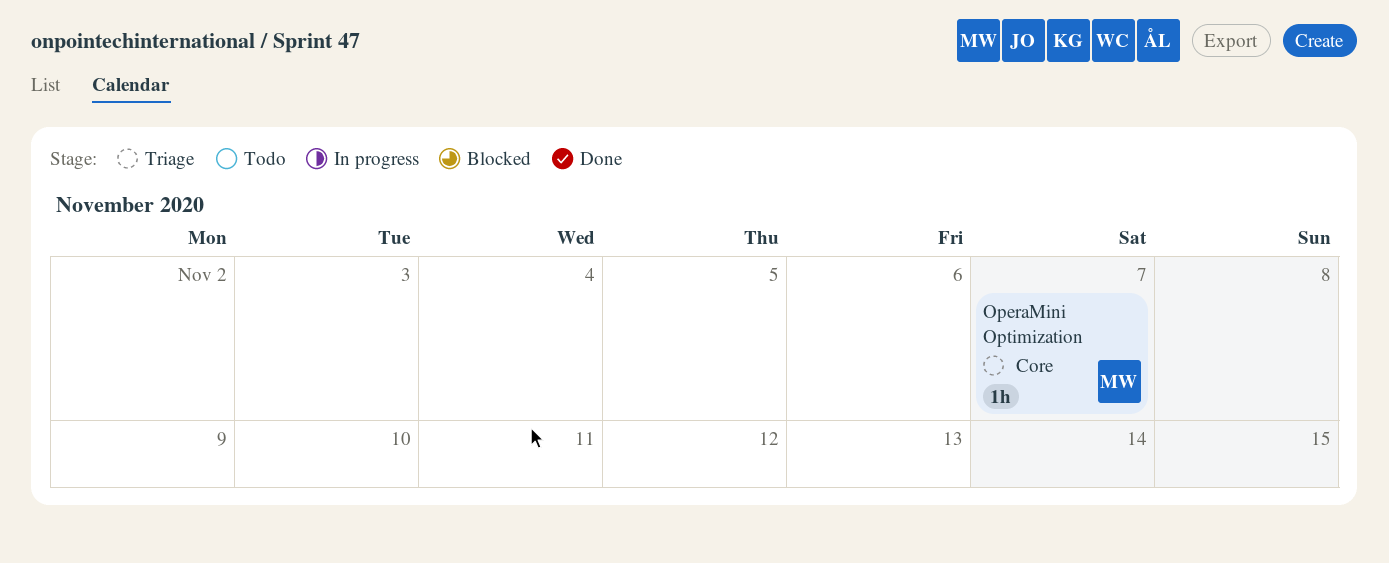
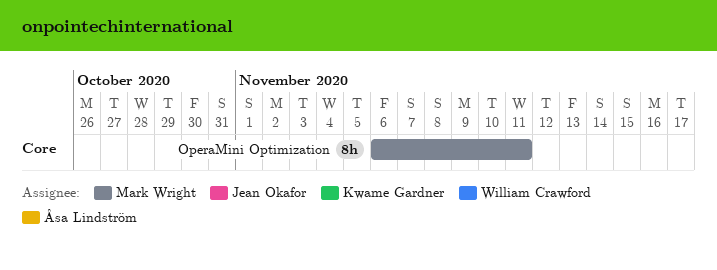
OperaMini Optimization, estimate: 1h -> 8h
OperaMini Optimization, due: Nov 7 -> Nov 11

